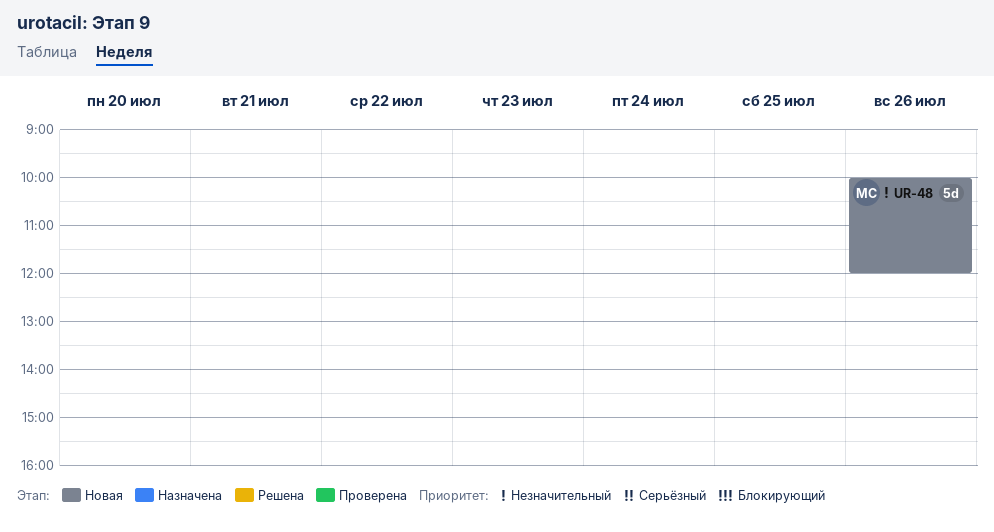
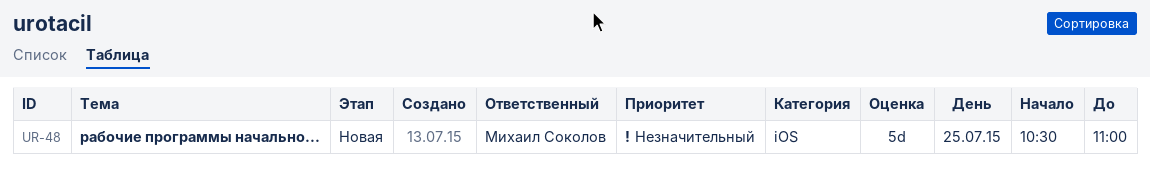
UR-48, day: Jul 26 -> Jul 25
UR-48, begins: 10:00 -> 10:30
UR-48, ends: 12:00 -> 11:00

